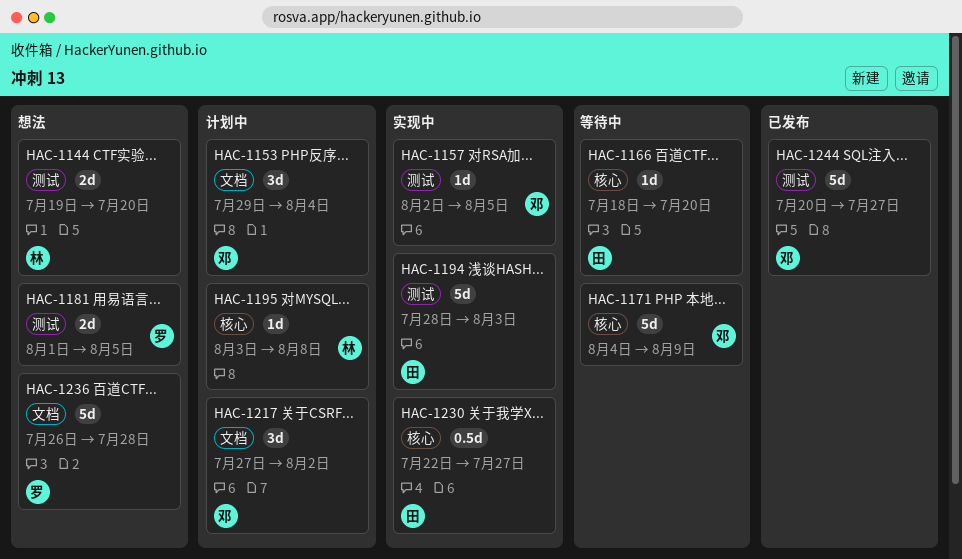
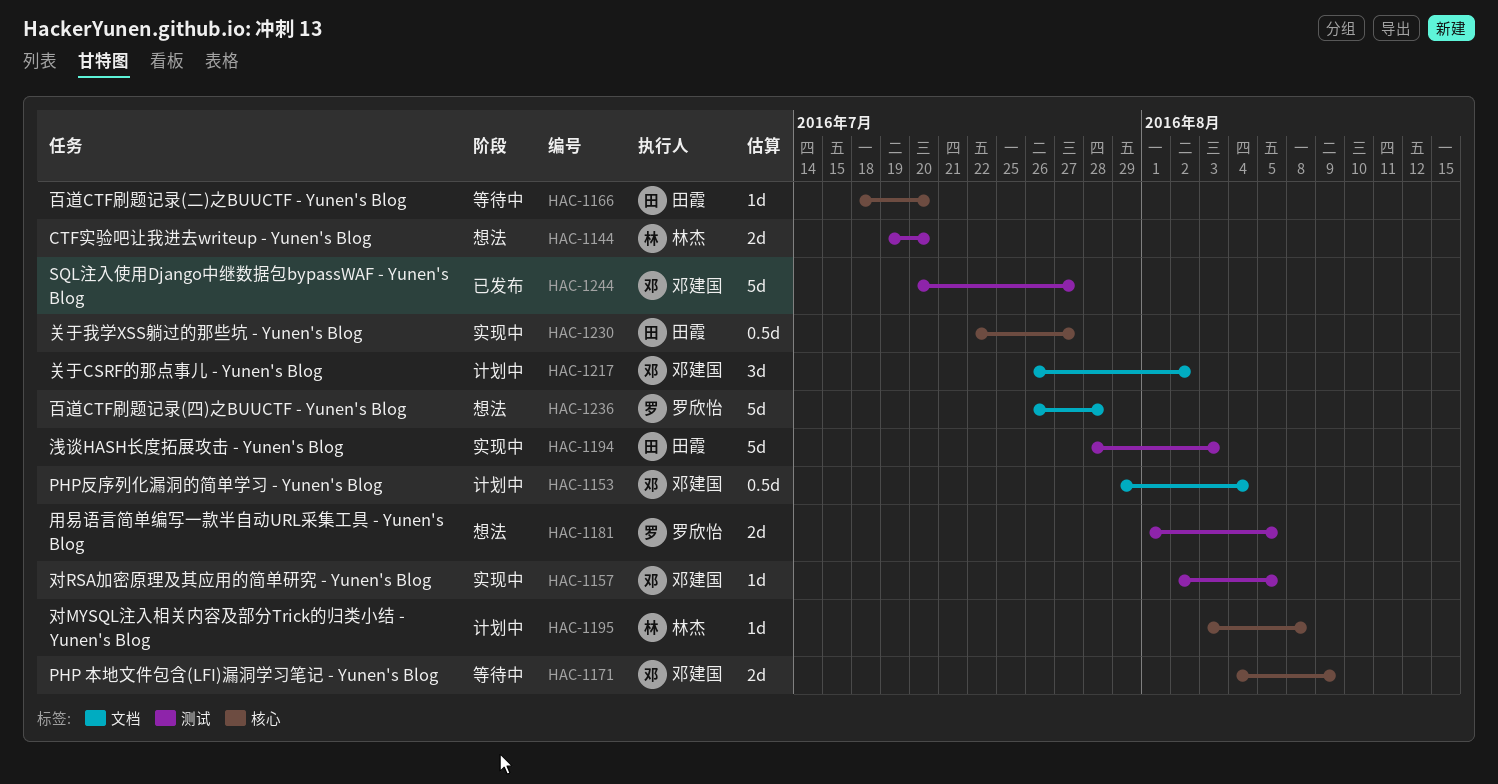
HAC-1153, estimate: 3d -> 0.5d
HAC-1171, estimate: 5d -> 2d
HAC-1217, start: Jul 27 -> Jul 26

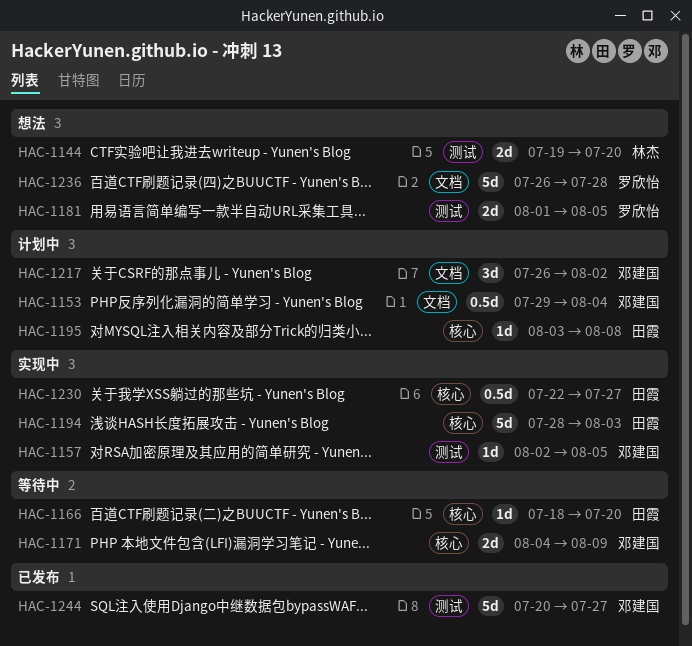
HAC-1194, label: 测试 -> 核心
HAC-1195, owner: 林杰 -> 田霞

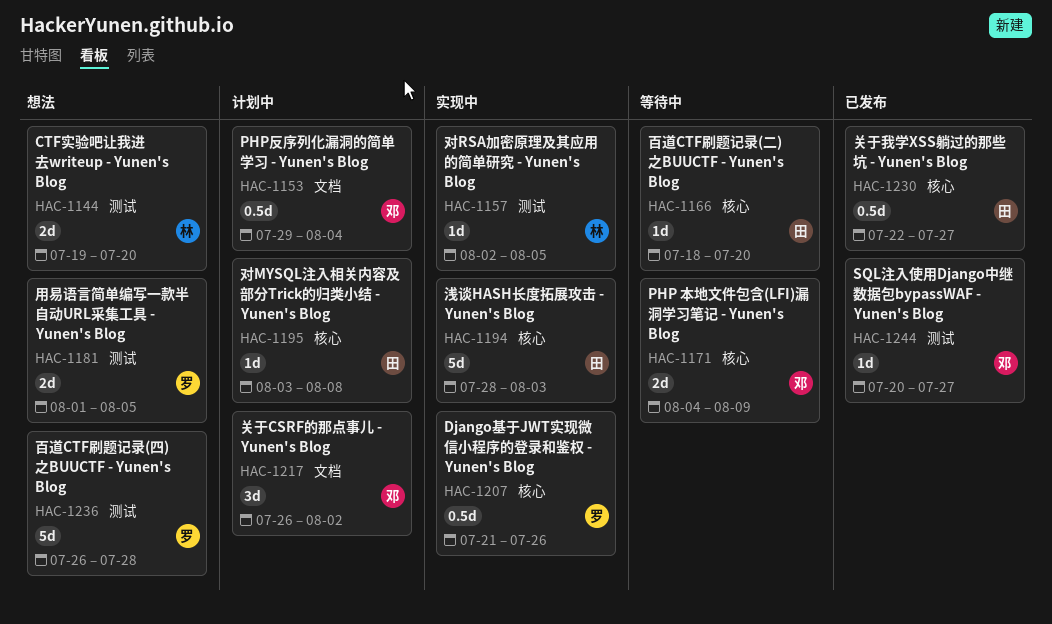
HAC-1157, owner: 邓建国 -> 林杰
HAC-1207: none -> present
HAC-1230, status: 实现中 -> 已发布
HAC-1236, label: 文档 -> 测试
HAC-1244, estimate: 5d -> 1d

